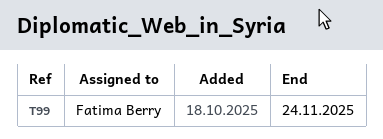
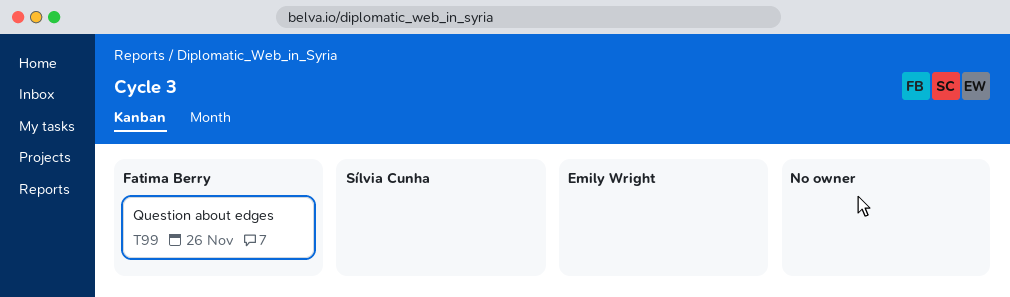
T99, due: Nov 24 -> Nov 26

